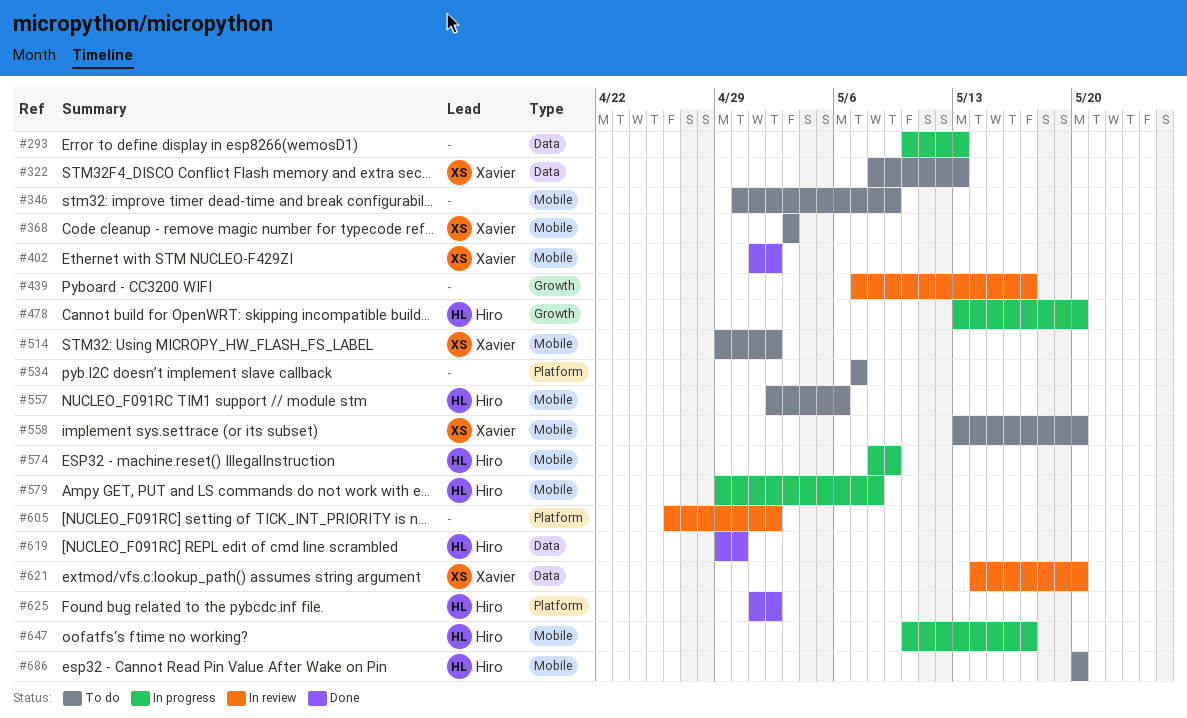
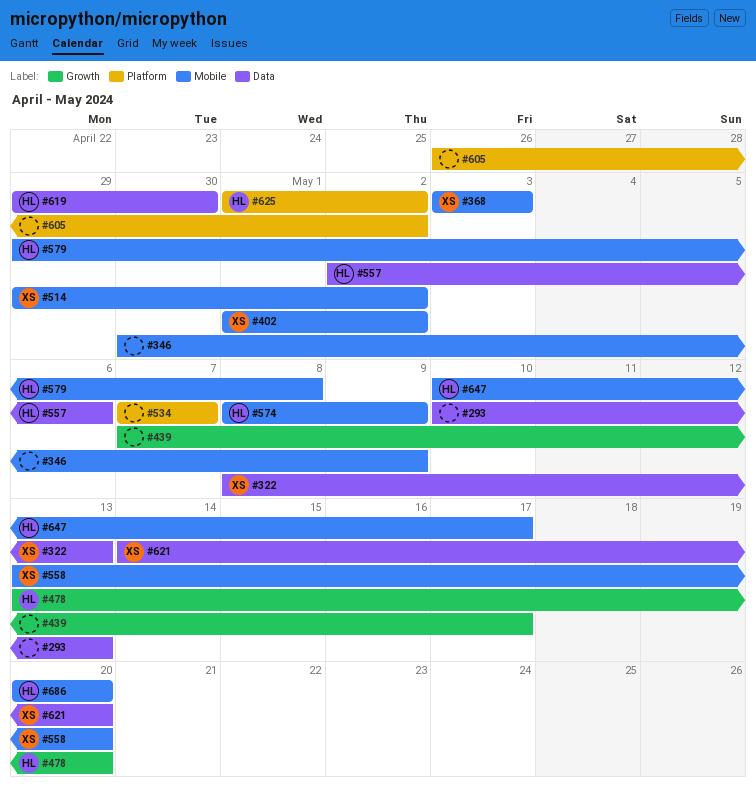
#557, label: Mobile -> Data

